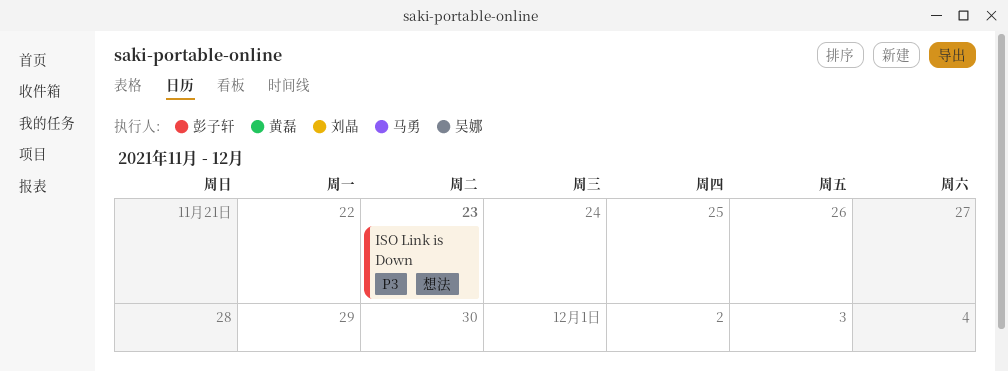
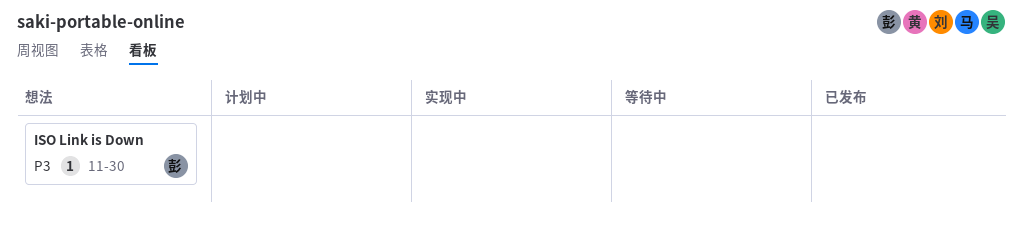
ISO Link is Down, due: Nov 23 -> Nov 30

